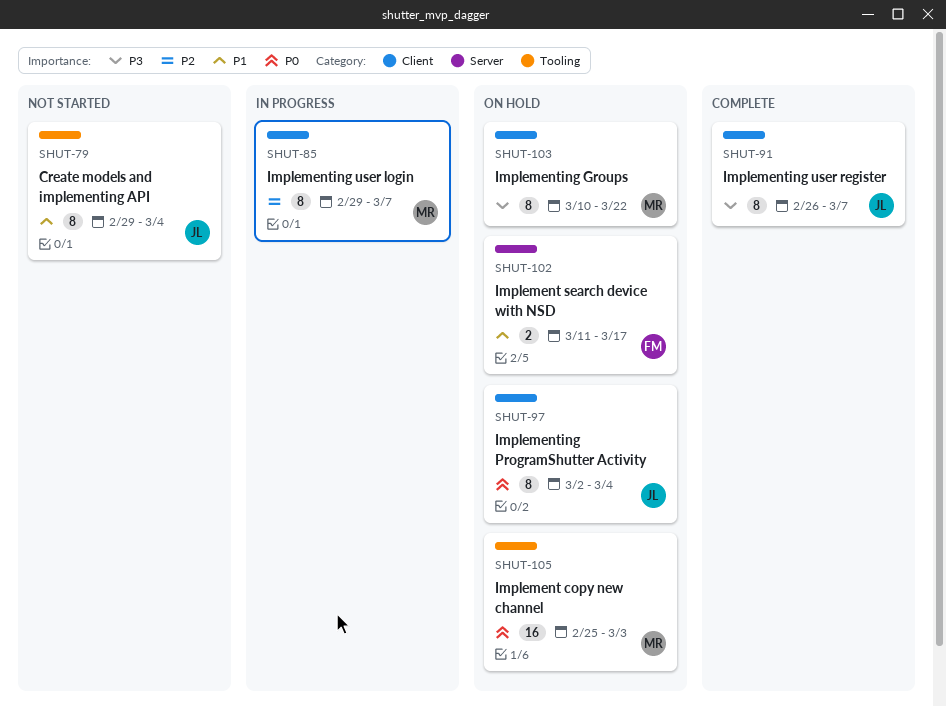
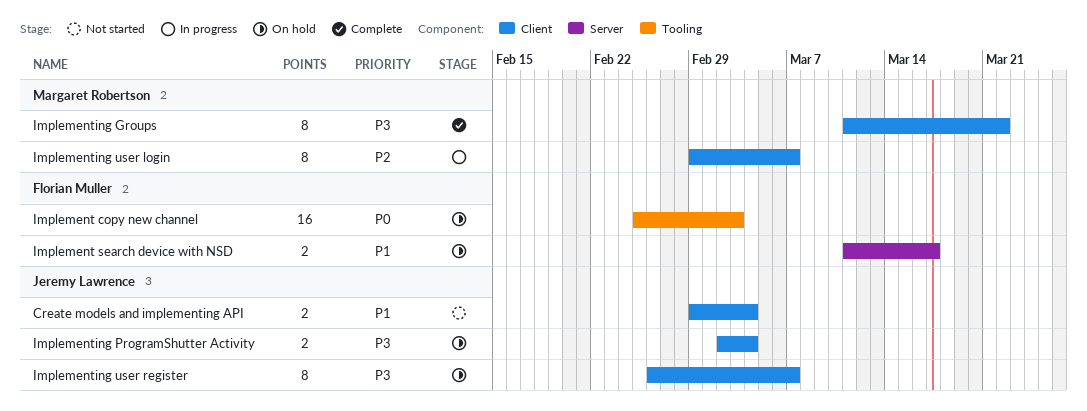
Create models and implementing API, label: Tooling -> Client
Create models and implementing API, estimate: 8 -> 2
Implement copy new channel, owner: Margaret Robertson -> Florian Muller
Implementing Groups, status: On hold -> Complete
Implementing Groups, start: Mar 10 -> Mar 11
Implementing ProgramShutter Activity, priority: P0 -> P3
Implementing ProgramShutter Activity, estimate: 8 -> 2
Implementing user register, status: Complete -> On hold

